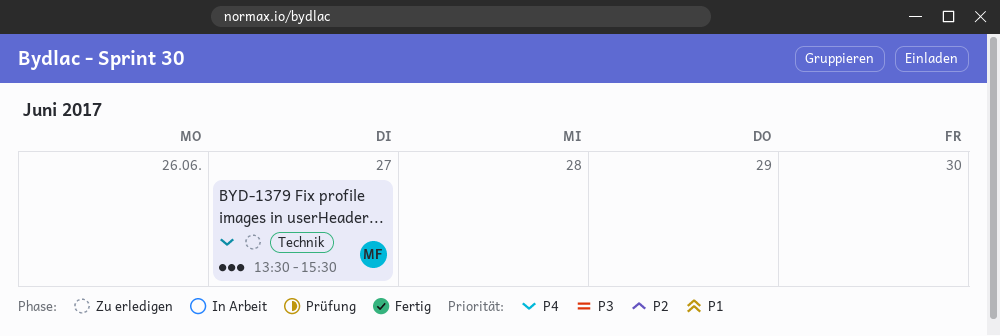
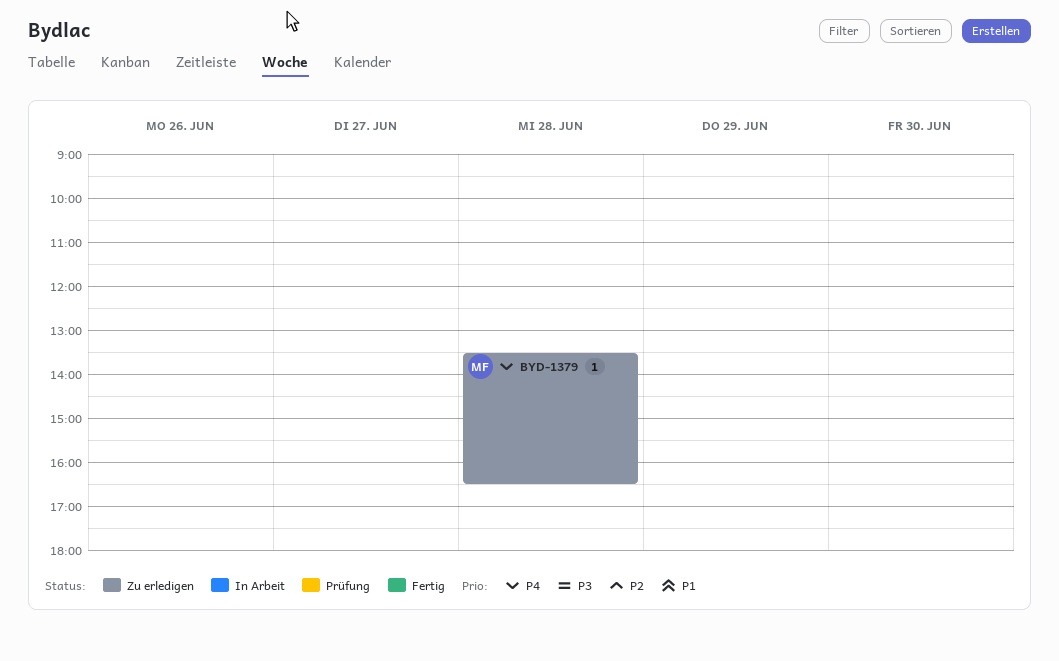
BYD-1379, estimate: 3 -> 1
BYD-1379, day: Jun 27 -> Jun 28
BYD-1379, ends: 15:30 -> 16:30

